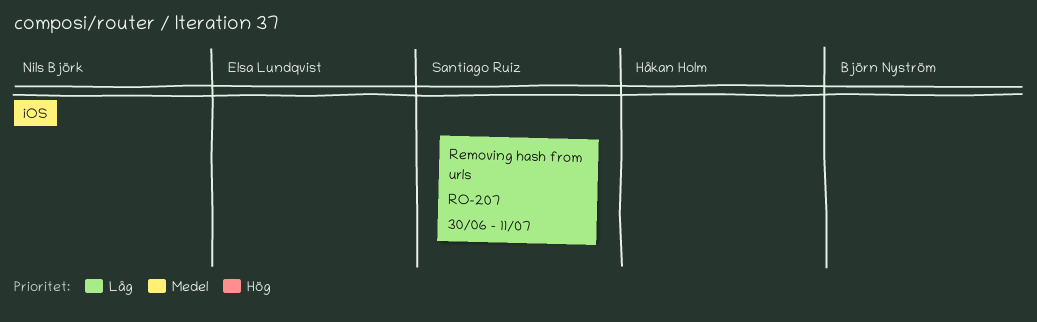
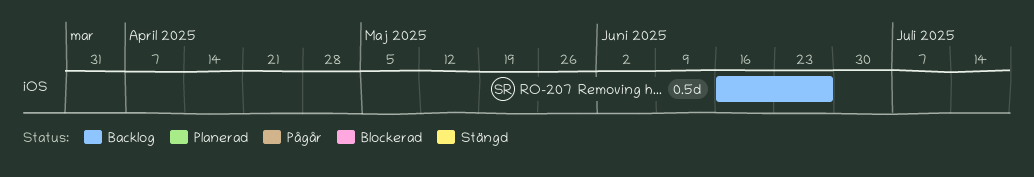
RO-207, start: Jun 30 -> Jun 16
RO-207, due: Jul 11 -> Jun 27

